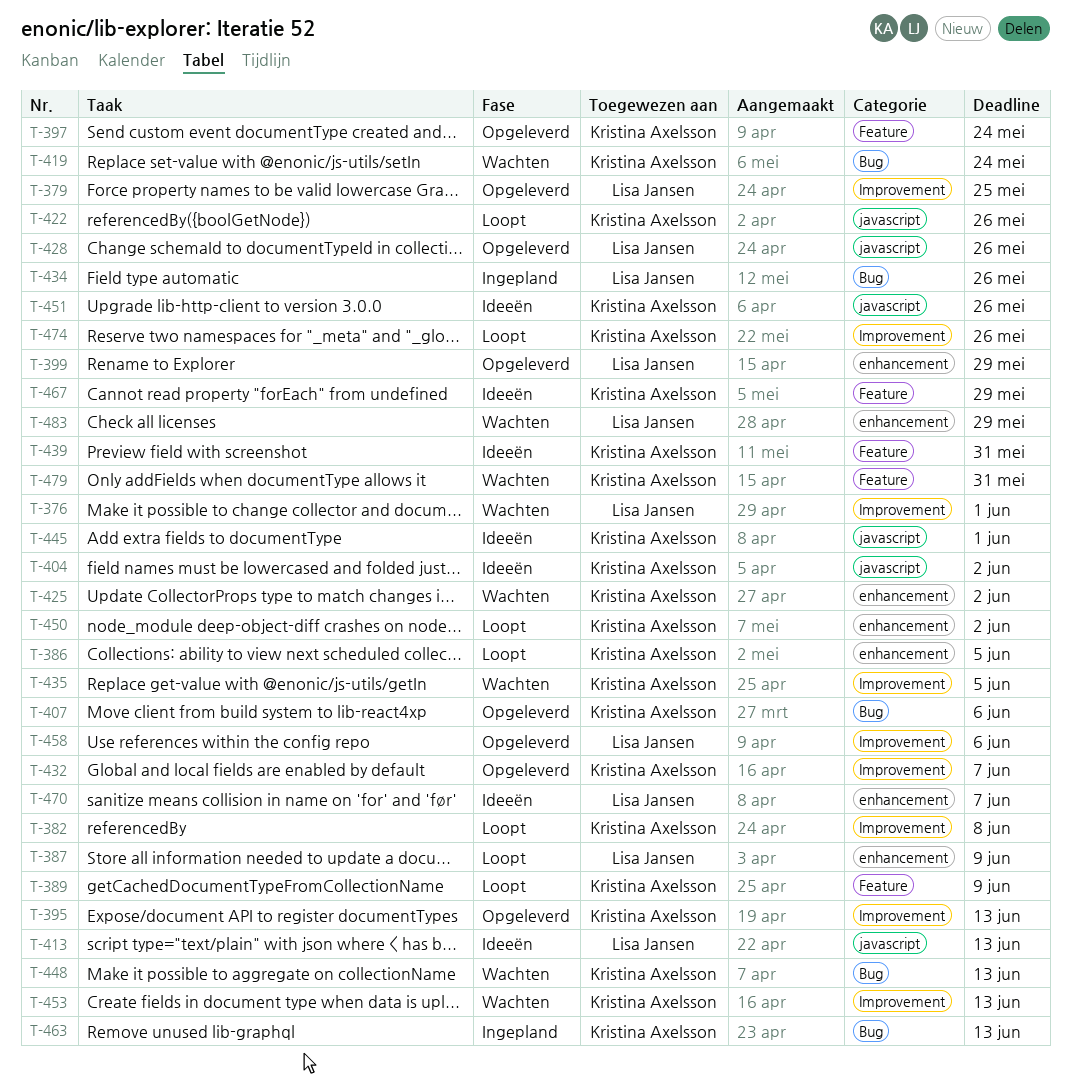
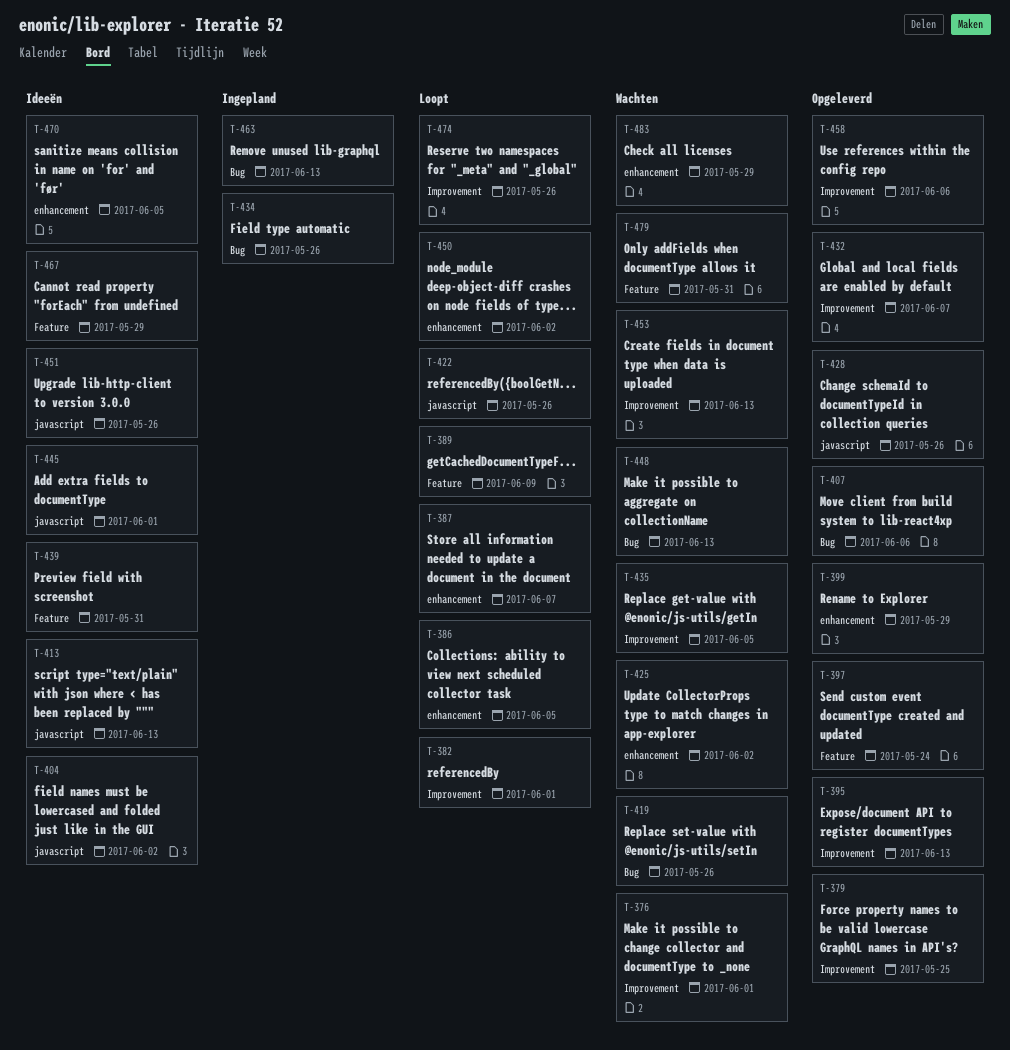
T-382, due: Jun 8 -> Jun 1
T-387, due: Jun 9 -> Jun 7
T-419, due: May 24 -> May 26
T-470, due: Jun 7 -> Jun 5

